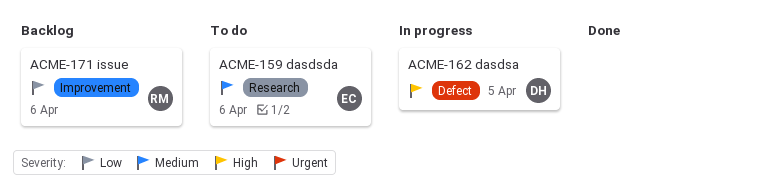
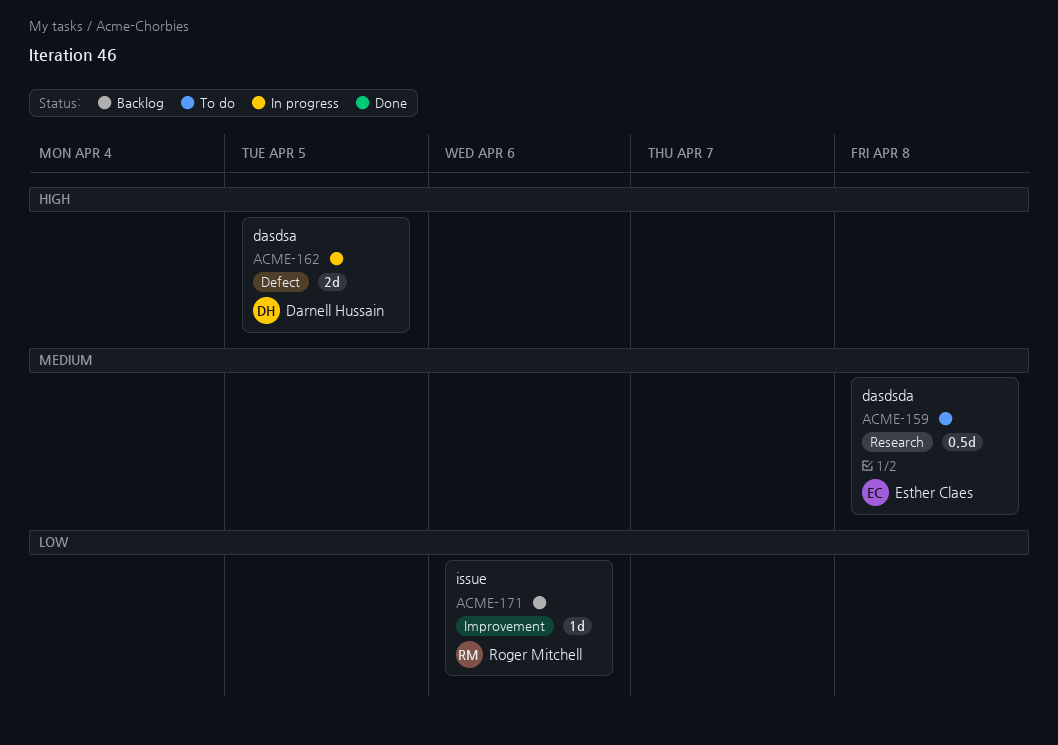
ACME-159, due: Apr 6 -> Apr 8

